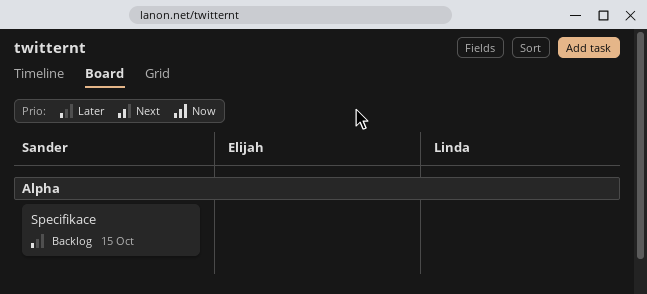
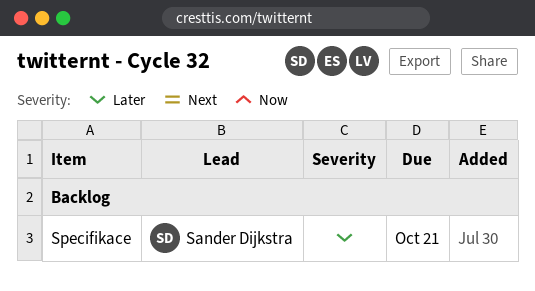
Specifikace, due: Oct 15 -> Oct 21

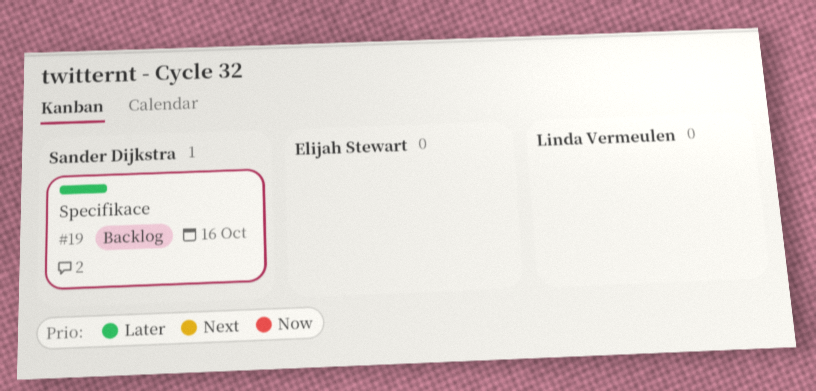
Specifikace, due: Oct 21 -> Oct 16

